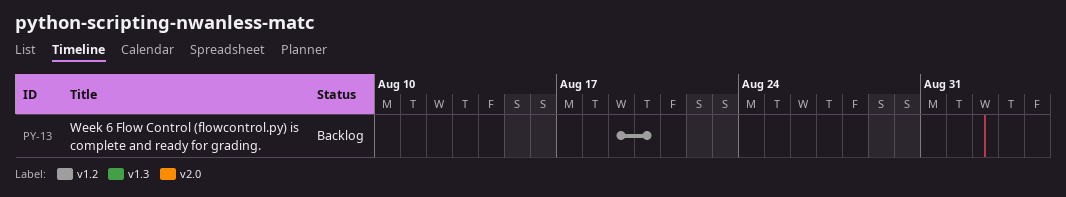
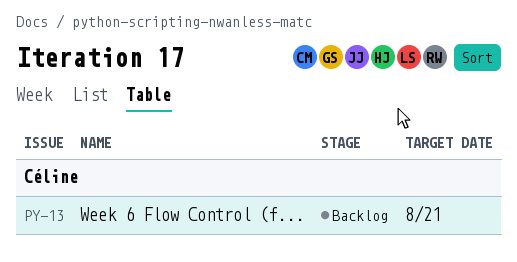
PY-13, due: Aug 20 -> Aug 21

